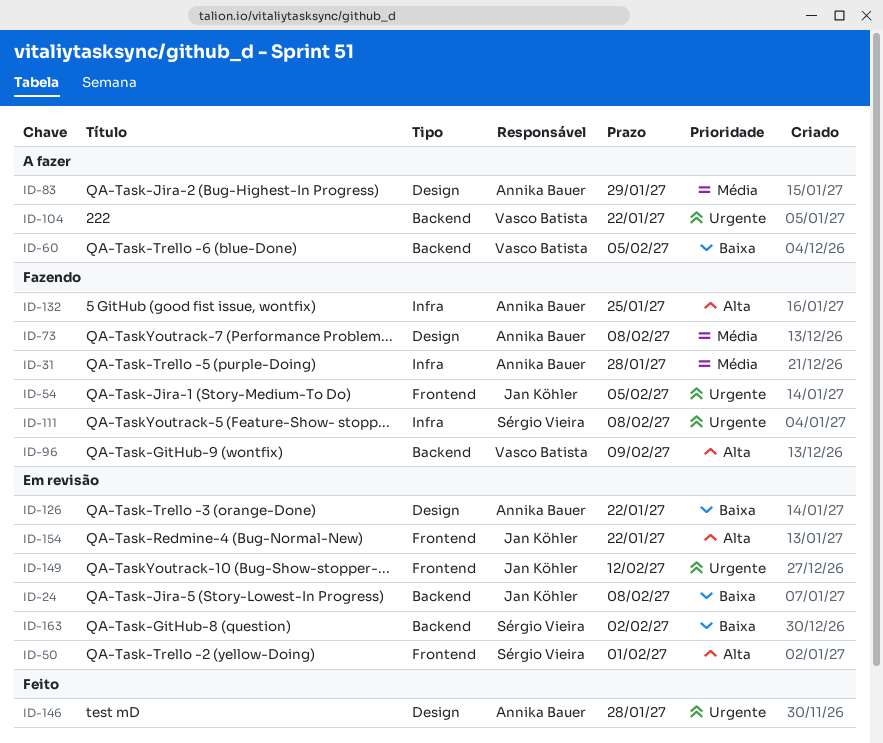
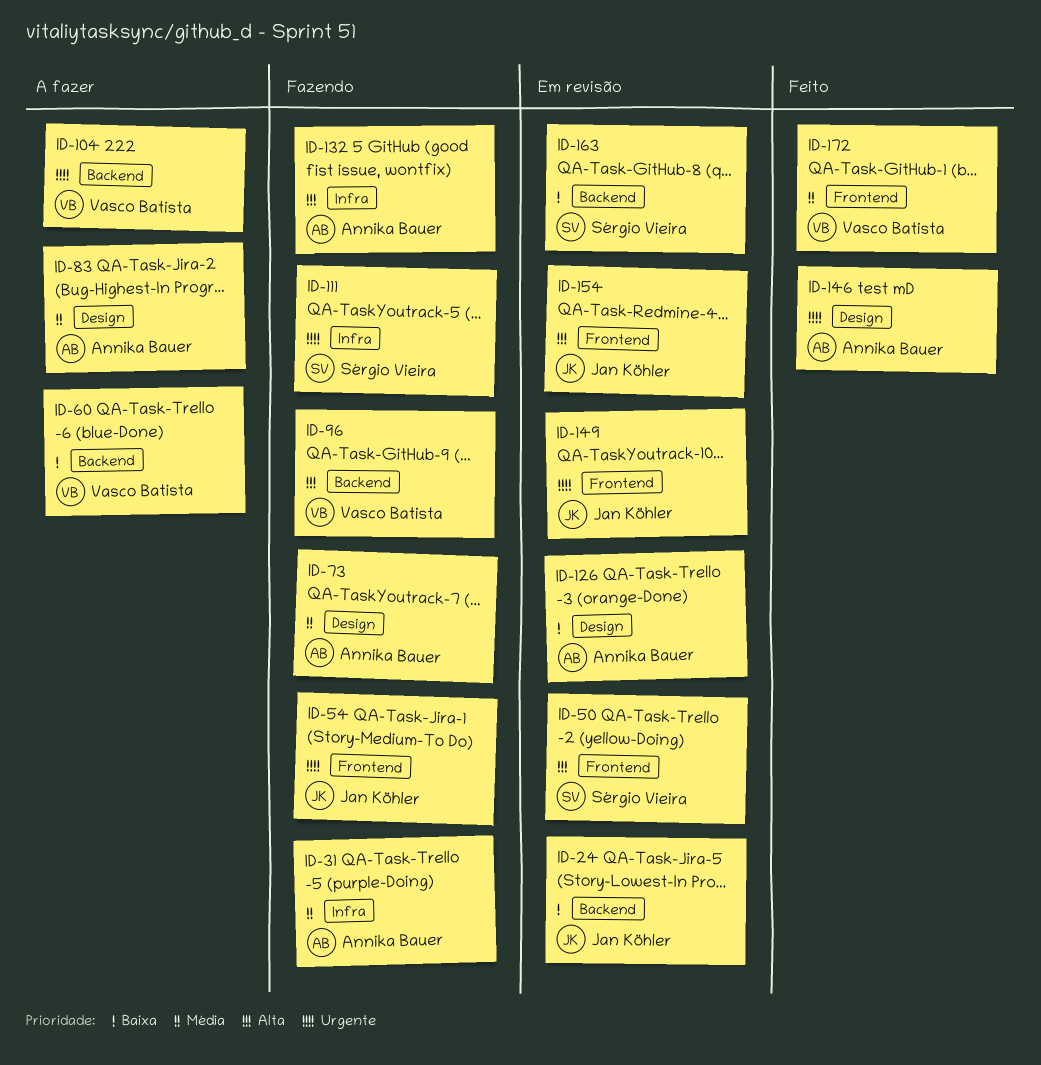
ID-172: none -> present

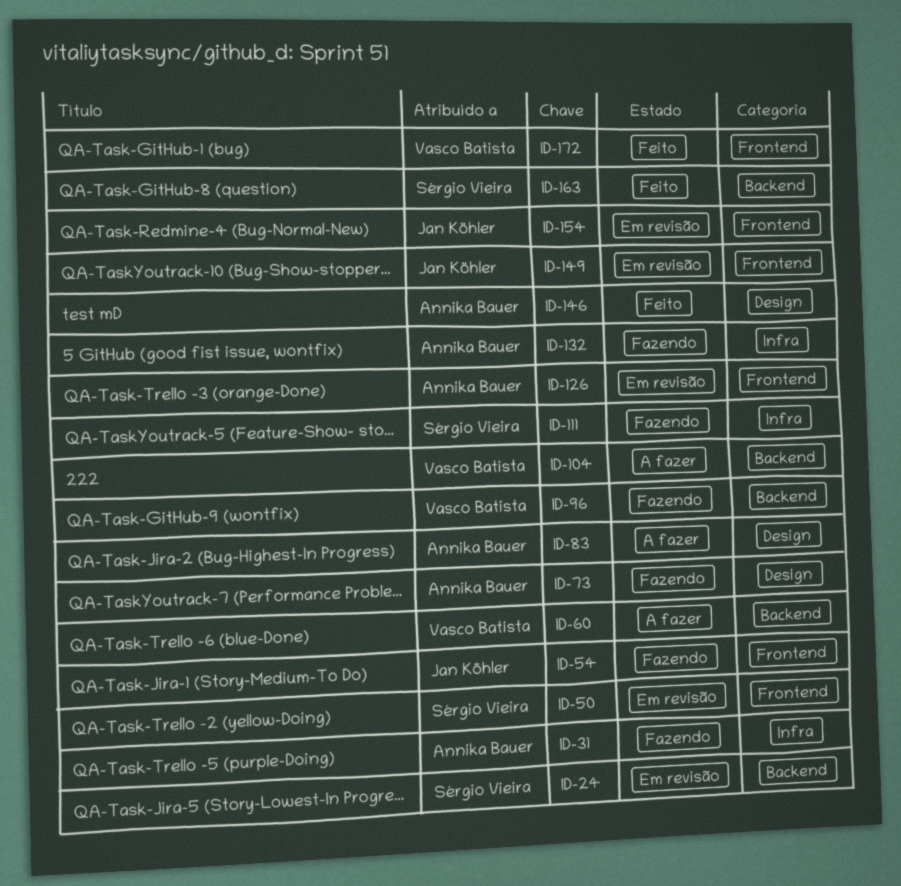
ID-24, owner: Jan Köhler -> Sérgio Vieira
ID-126, label: Design -> Frontend
ID-163, status: Em revisão -> Feito

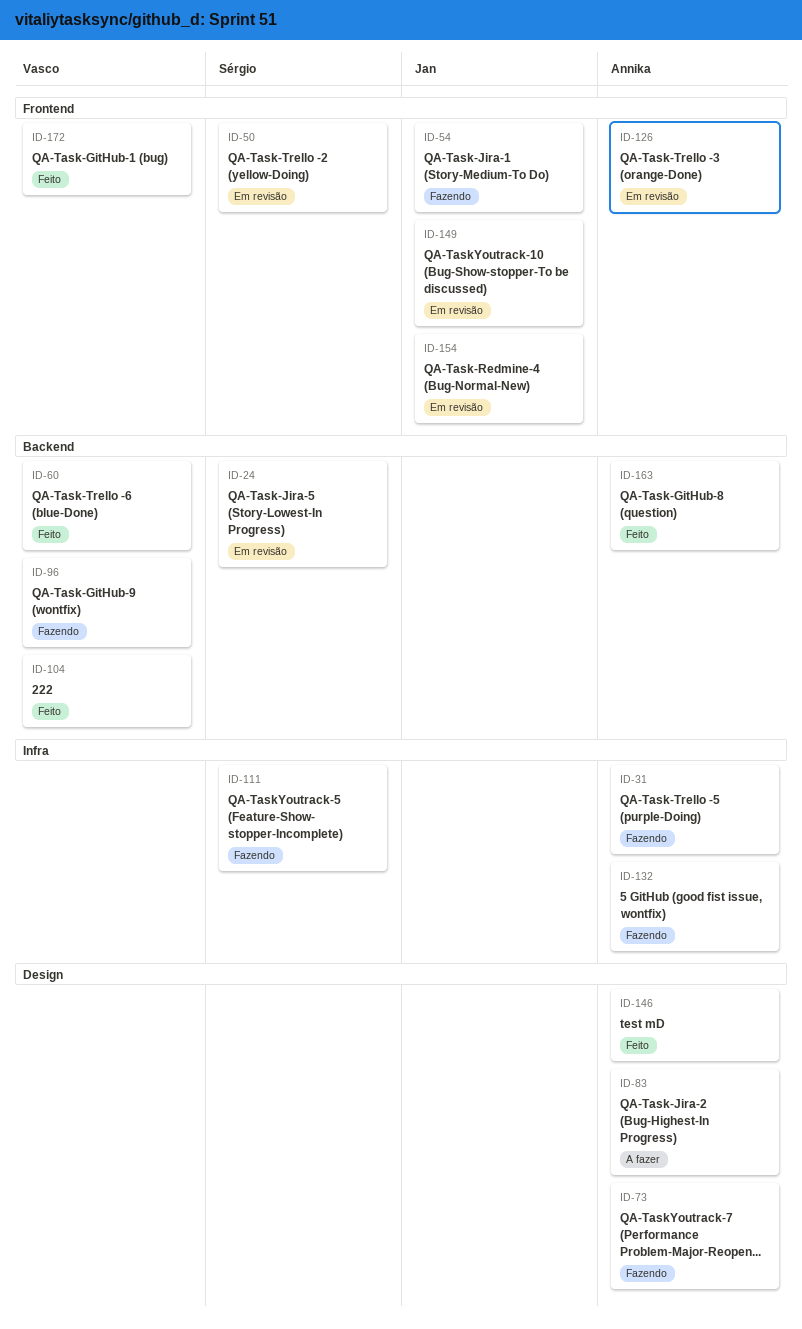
ID-60, status: A fazer -> Feito
ID-104, status: A fazer -> Feito
ID-163, owner: Sérgio Vieira -> Annika Bauer

